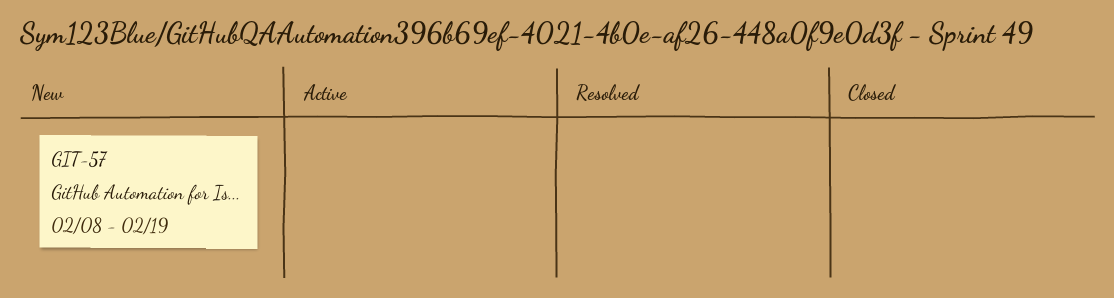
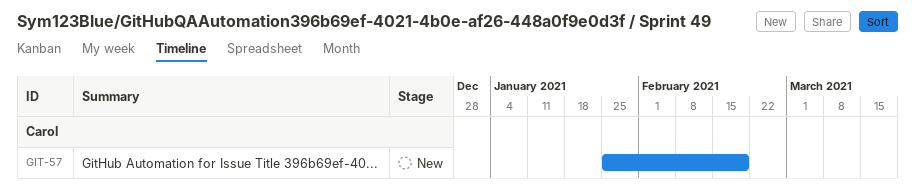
GIT-57, start: Feb 8 -> Jan 25

